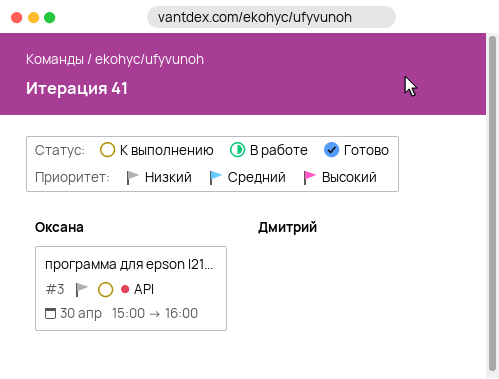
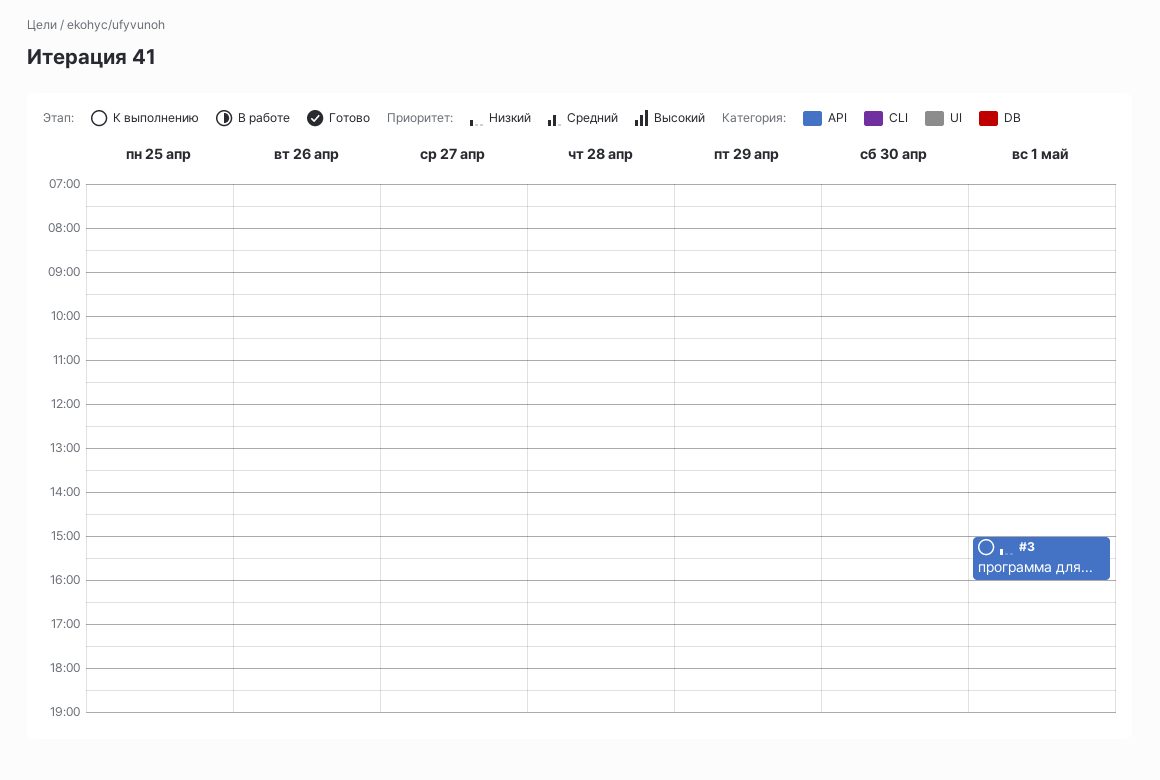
#3, day: Apr 30 -> May 1

